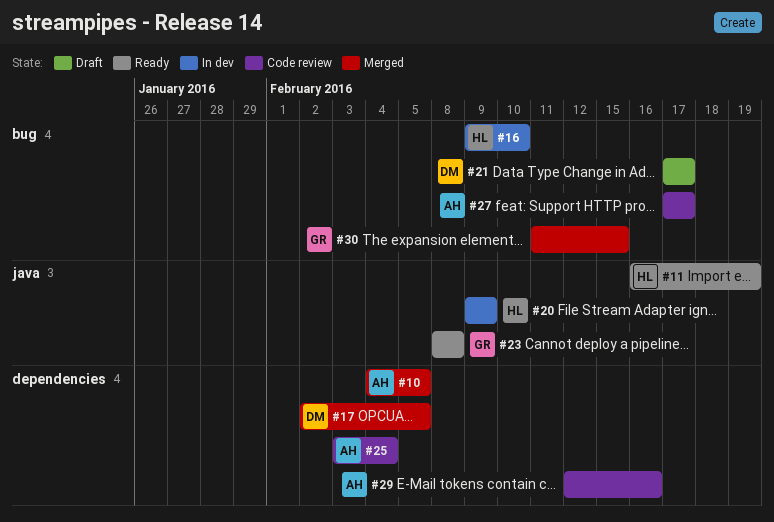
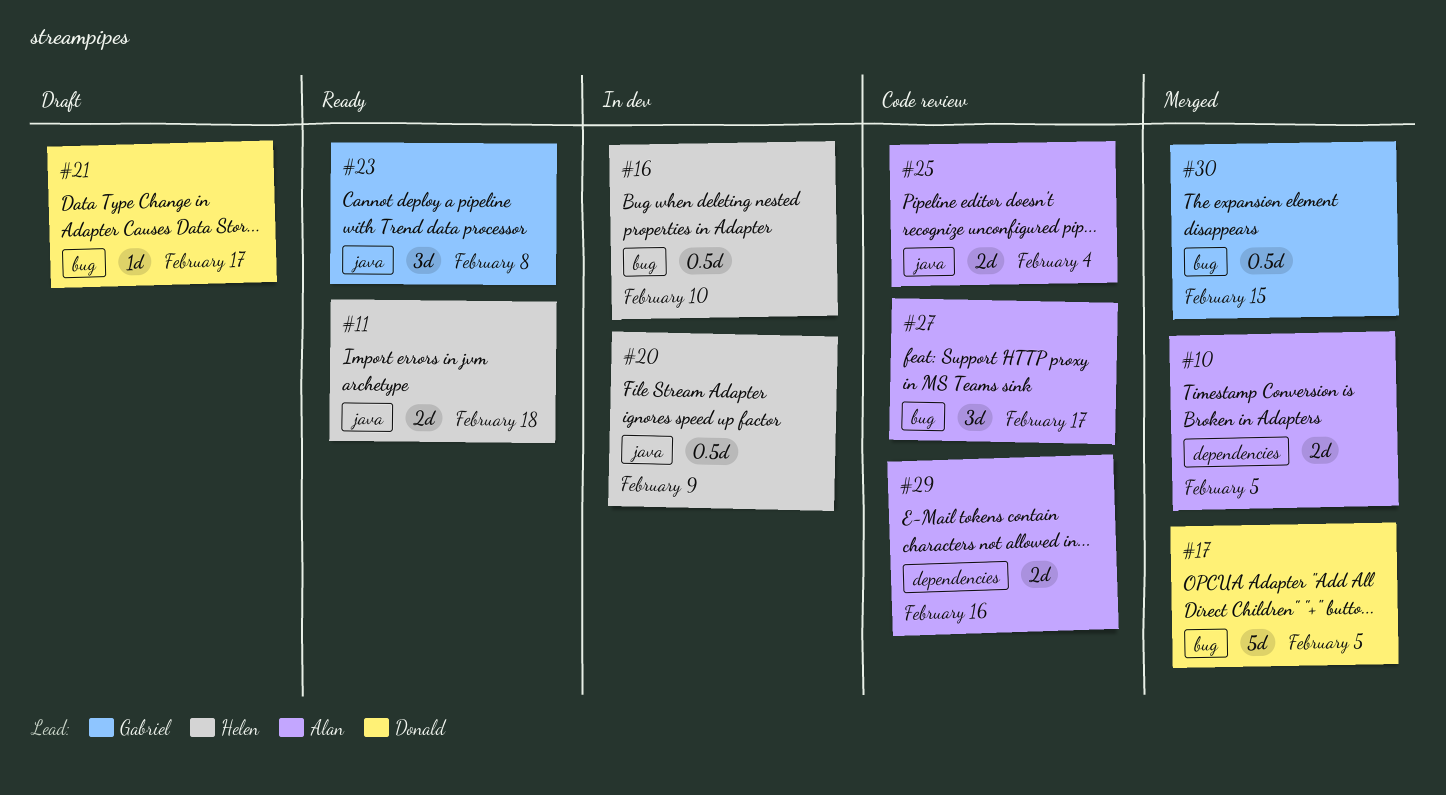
#11, due: Feb 19 -> Feb 18
#17, label: dependencies -> bug
#25, label: dependencies -> java

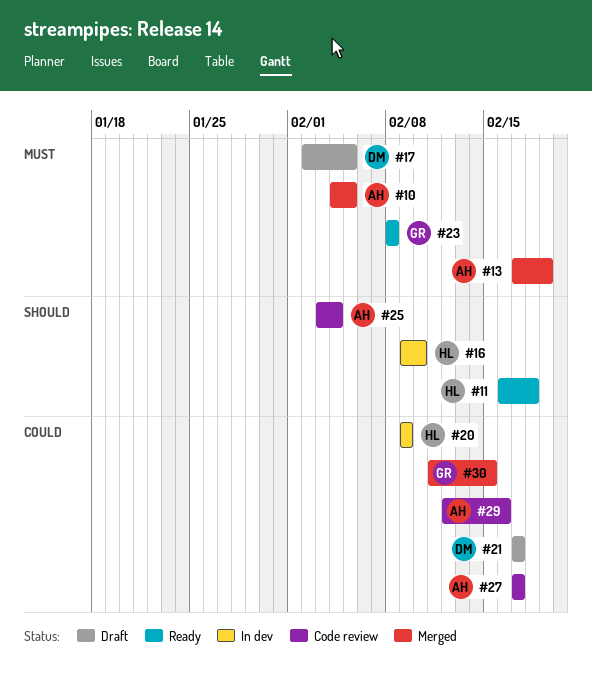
#13: none -> present
#17, status: Merged -> Draft

